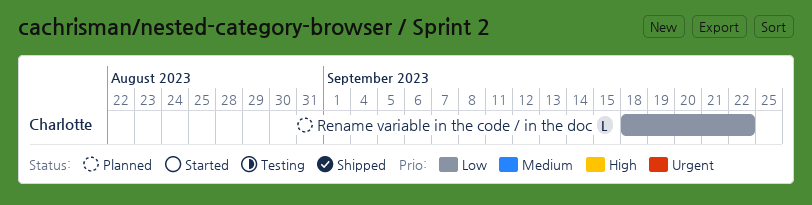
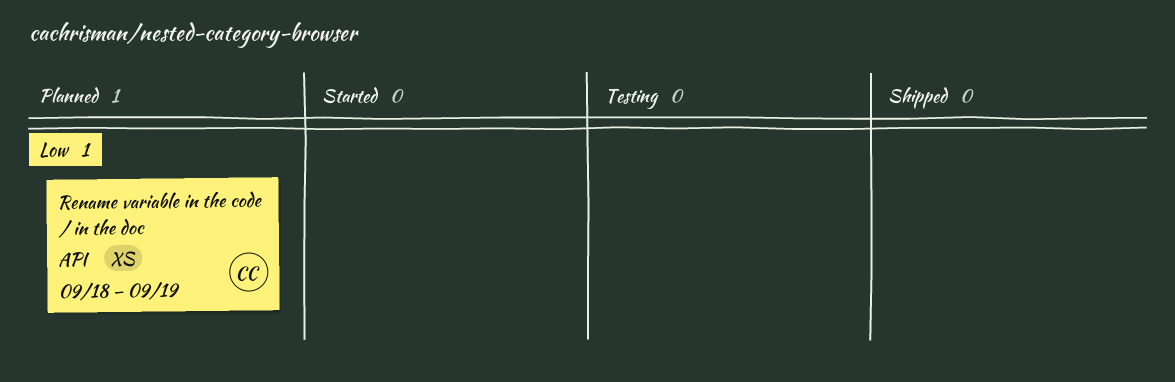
Rename variable in the code / in the doc, estimate: L -> XS
Rename variable in the code / in the doc, due: Sep 22 -> Sep 19

